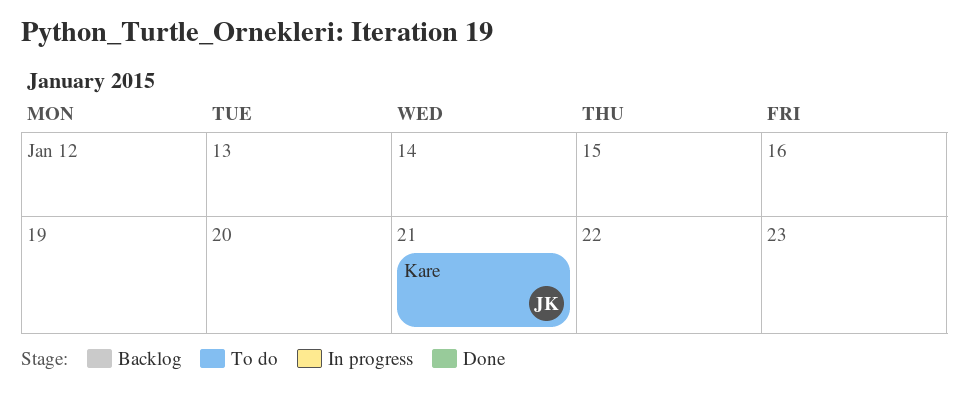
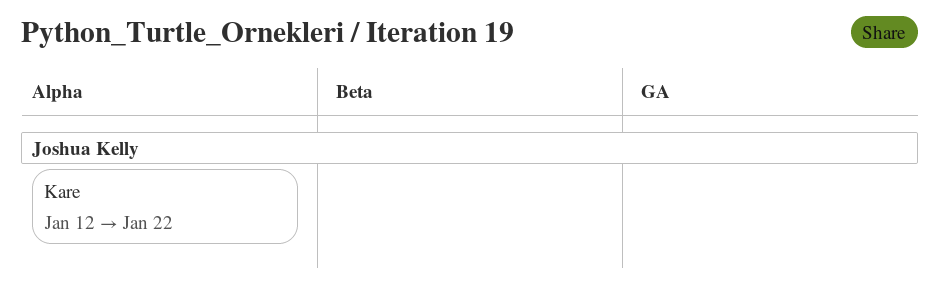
Kare, due: Jan 21 -> Jan 22

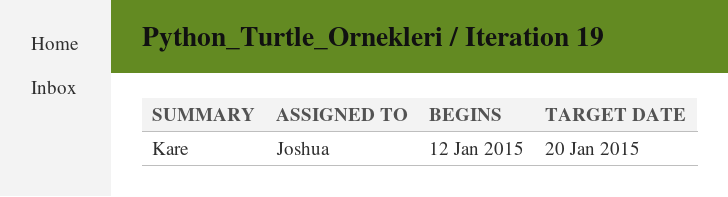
Kare, due: Jan 22 -> Jan 20

